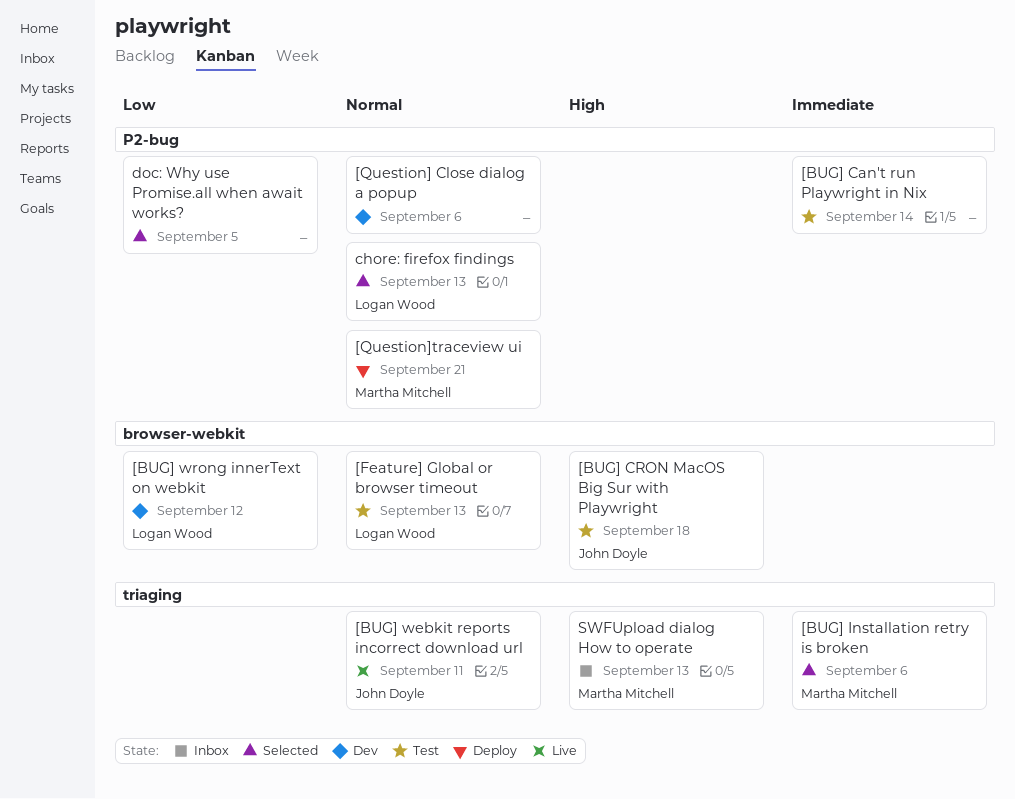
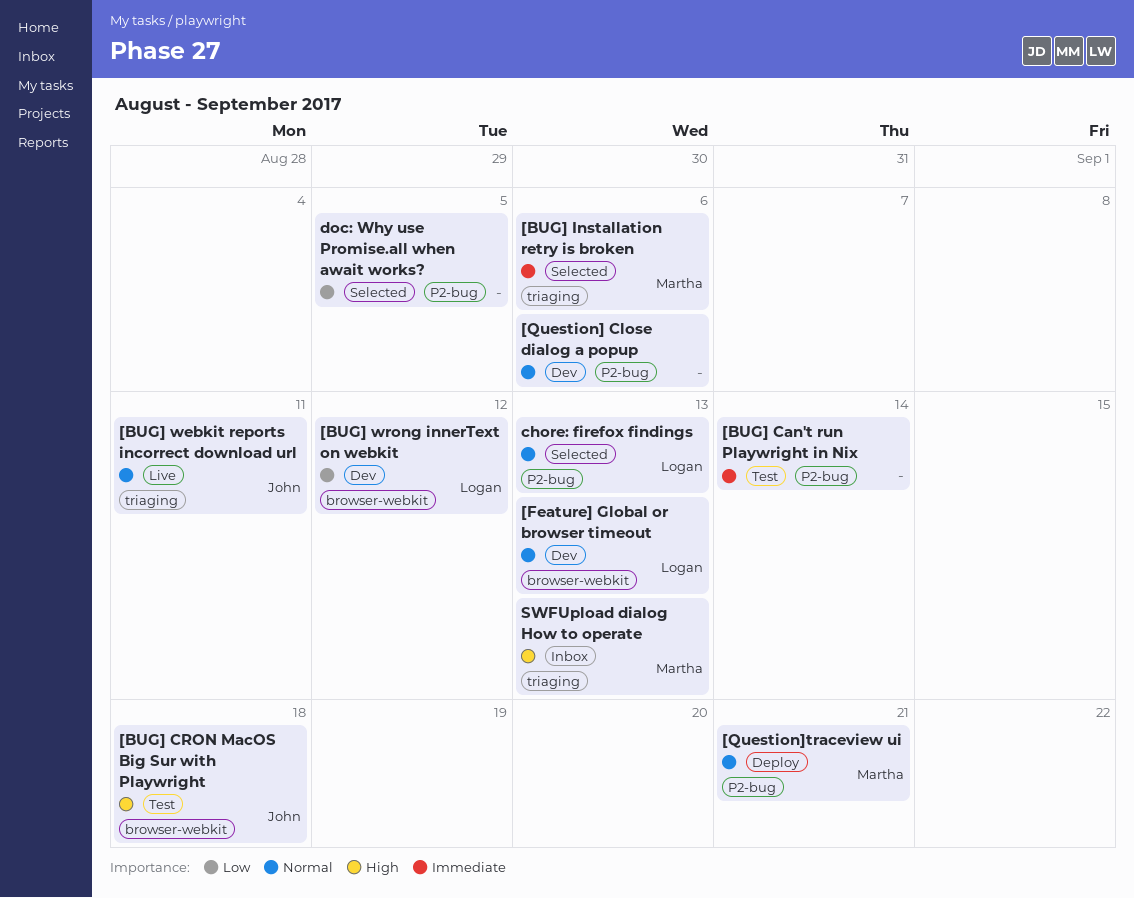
[Feature] Global or browser timeout, status: Test -> Dev

